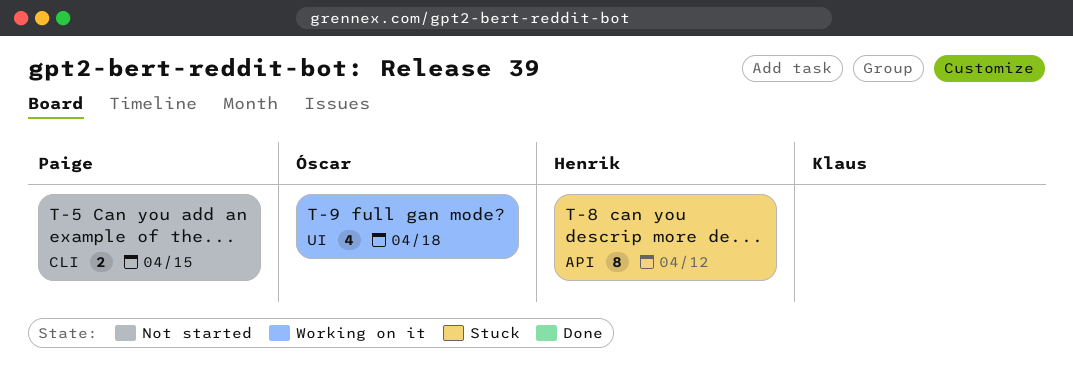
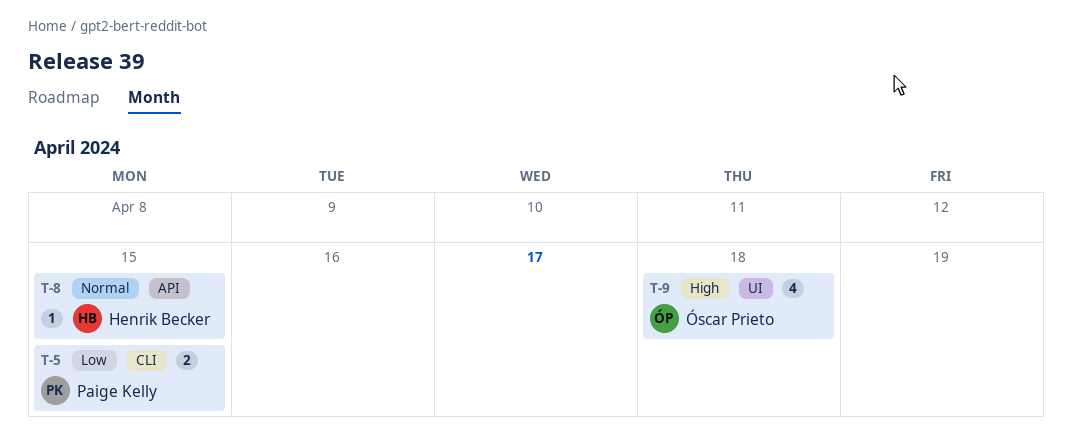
T-8, estimate: 8 -> 1
T-8, due: Apr 12 -> Apr 15

